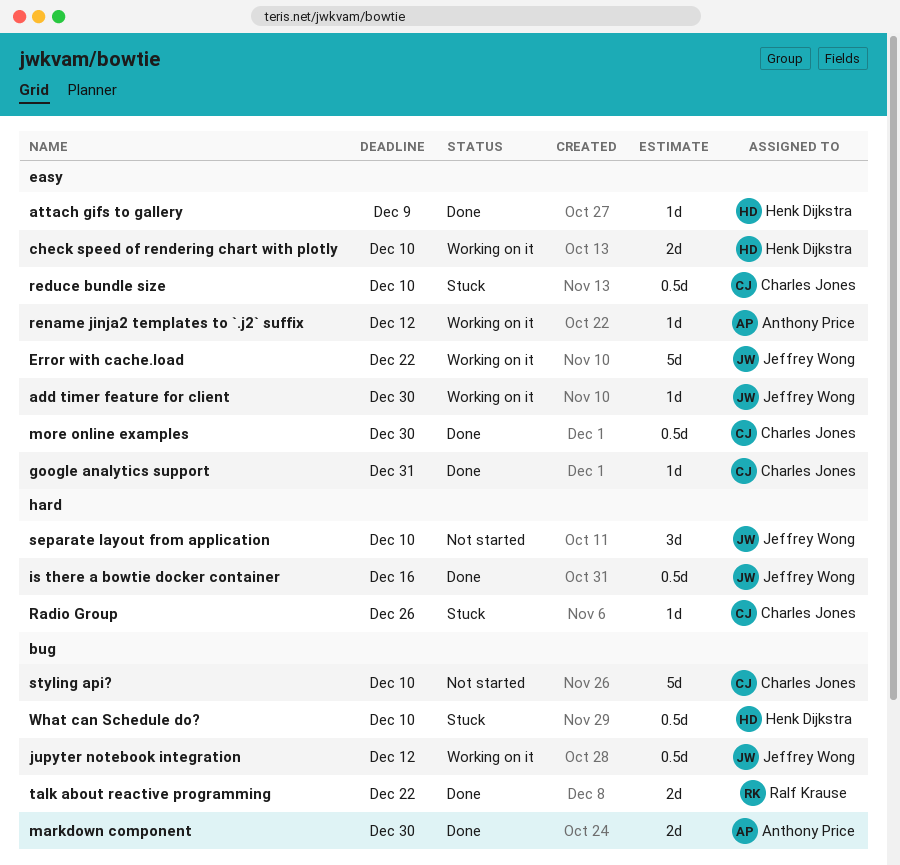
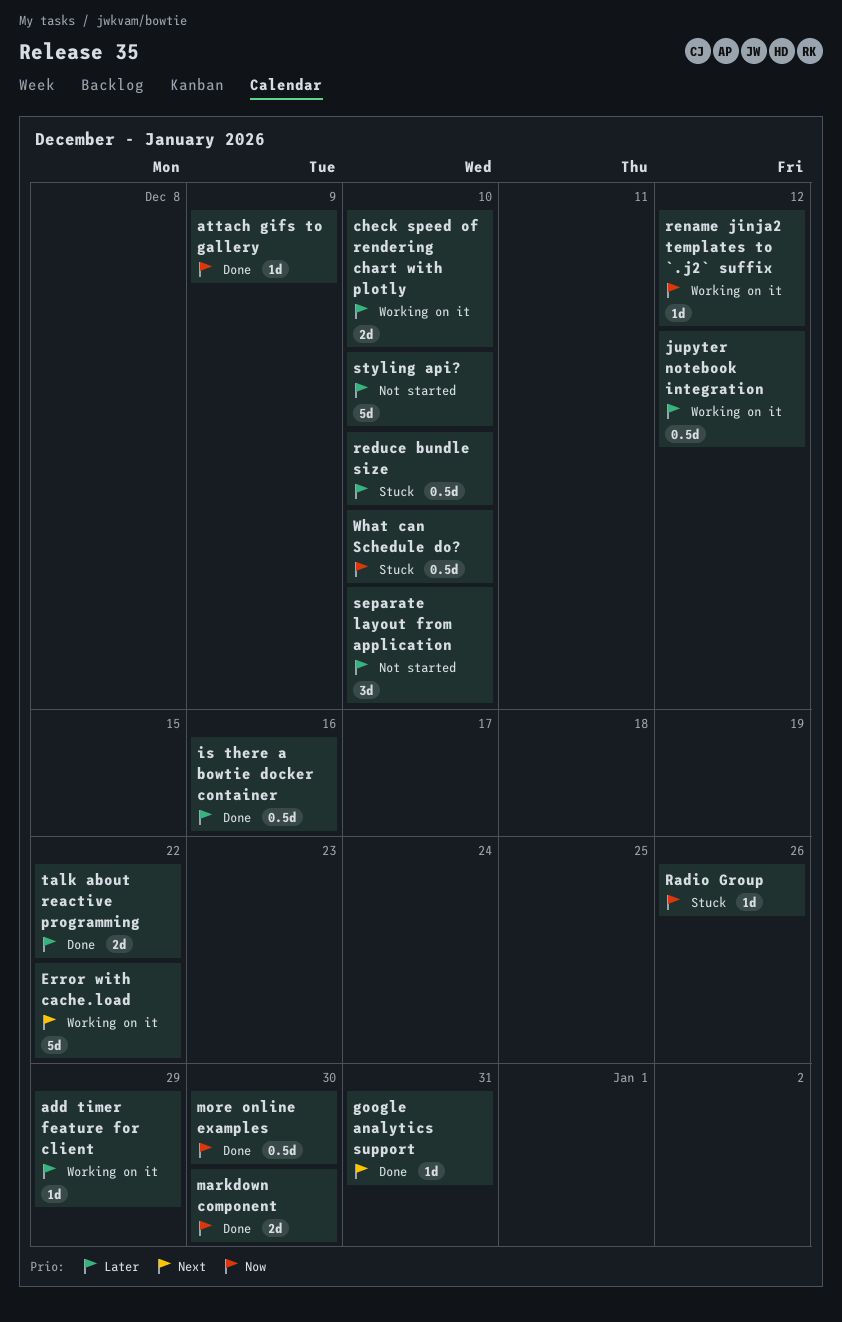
add timer feature for client, due: Dec 30 -> Dec 29

